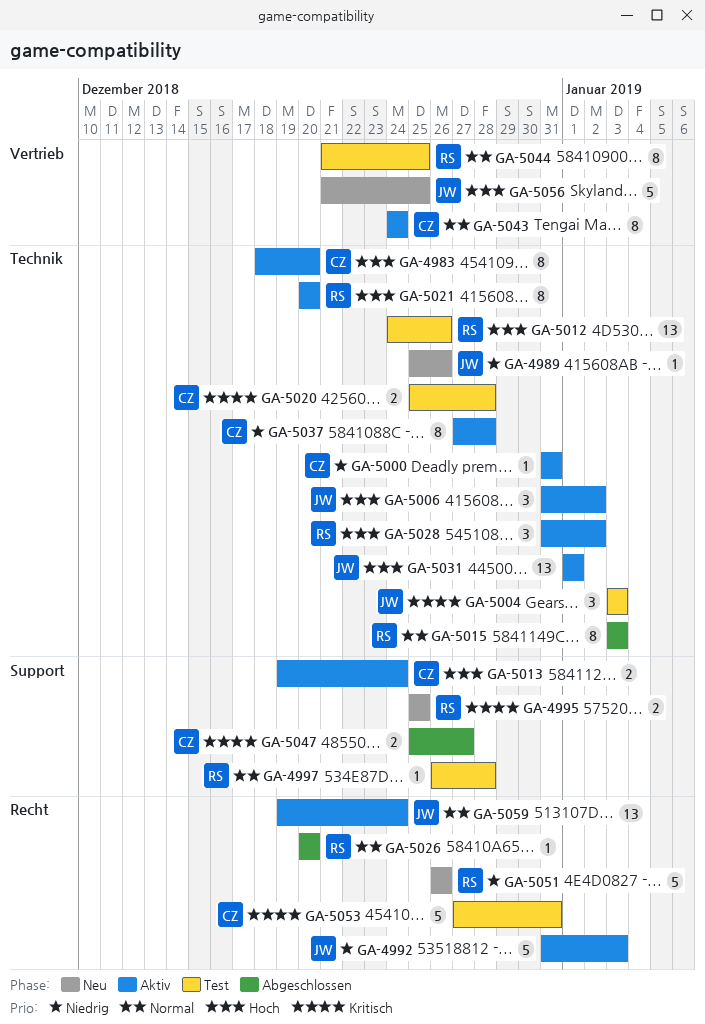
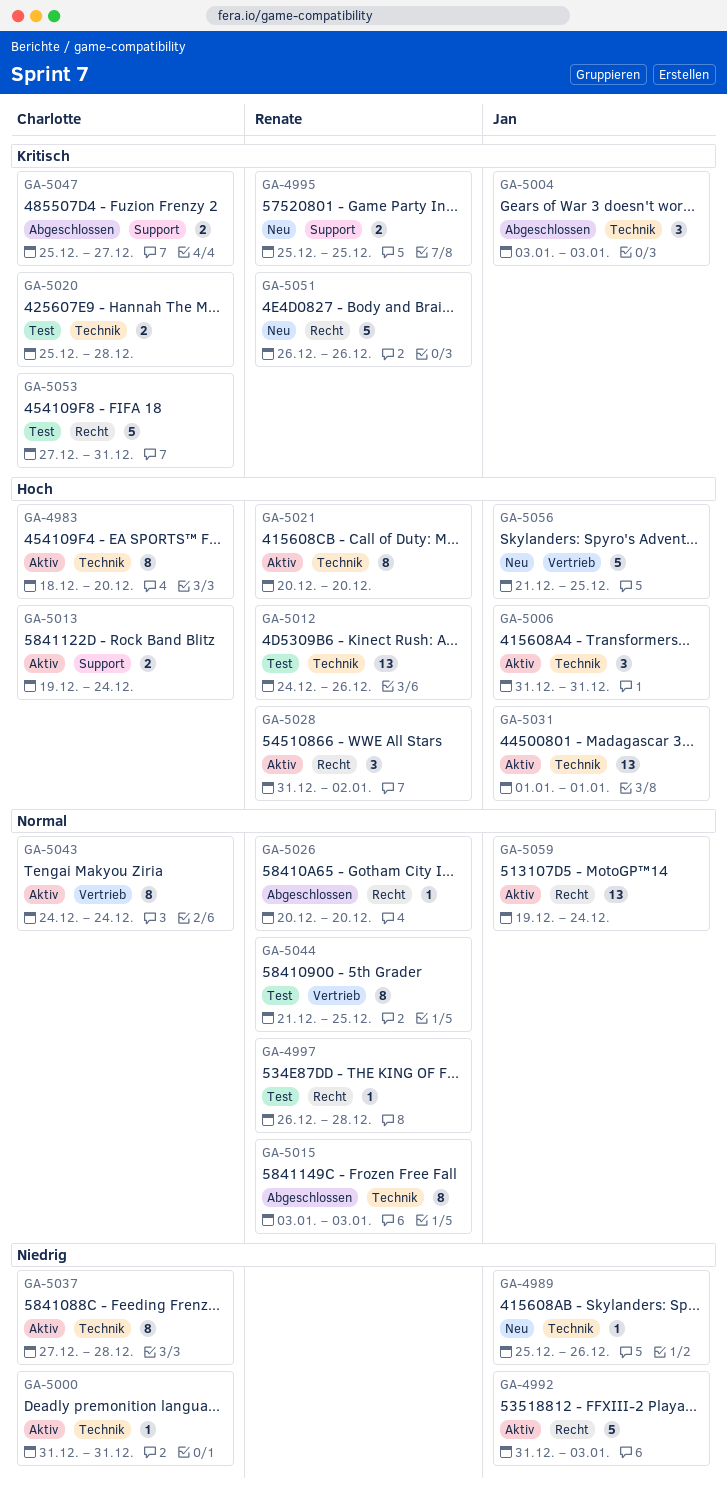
GA-4997, label: Support -> Recht
GA-5004, status: Test -> Abgeschlossen
GA-5006, due: Jan 2 -> Dec 31
GA-5028, label: Technik -> Recht
GA-5051, priority: Niedrig -> Kritisch

